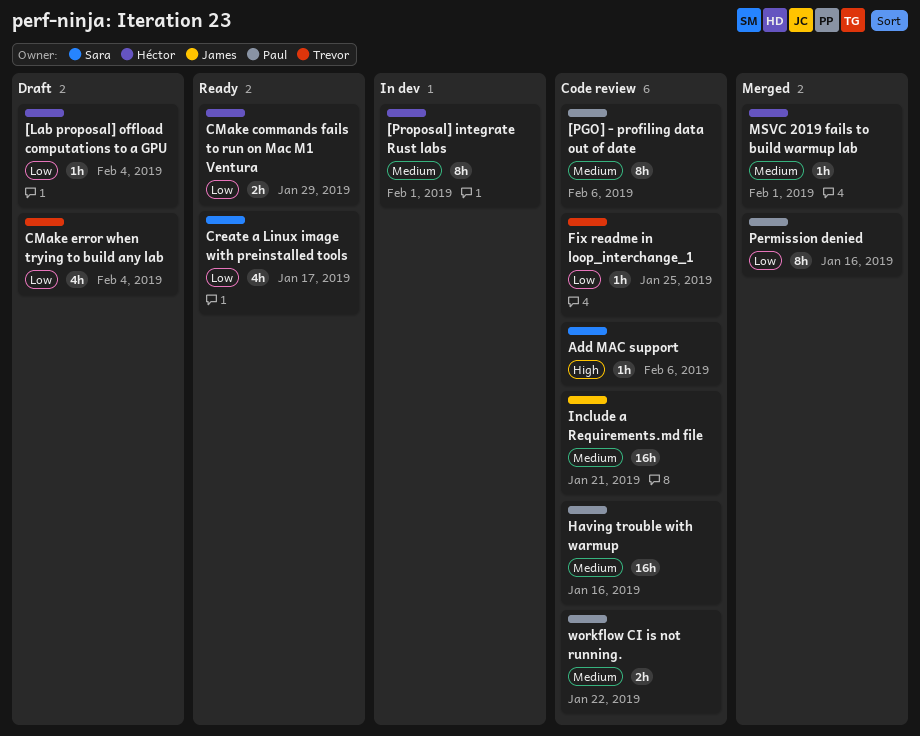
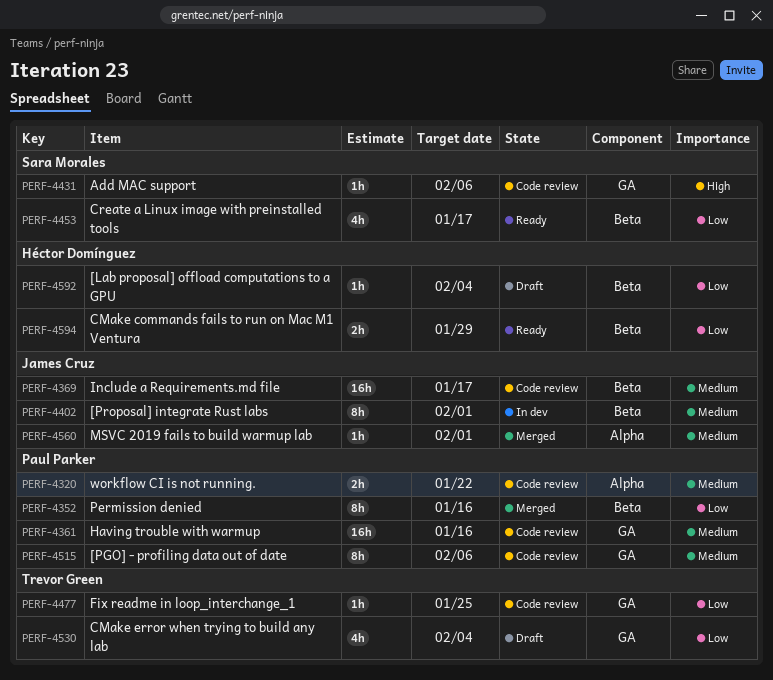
[Proposal] integrate Rust labs, owner: Héctor Domínguez -> James Cruz
Include a Requirements.md file, due: Jan 21 -> Jan 17
MSVC 2019 fails to build warmup lab, owner: Héctor Domínguez -> James Cruz

